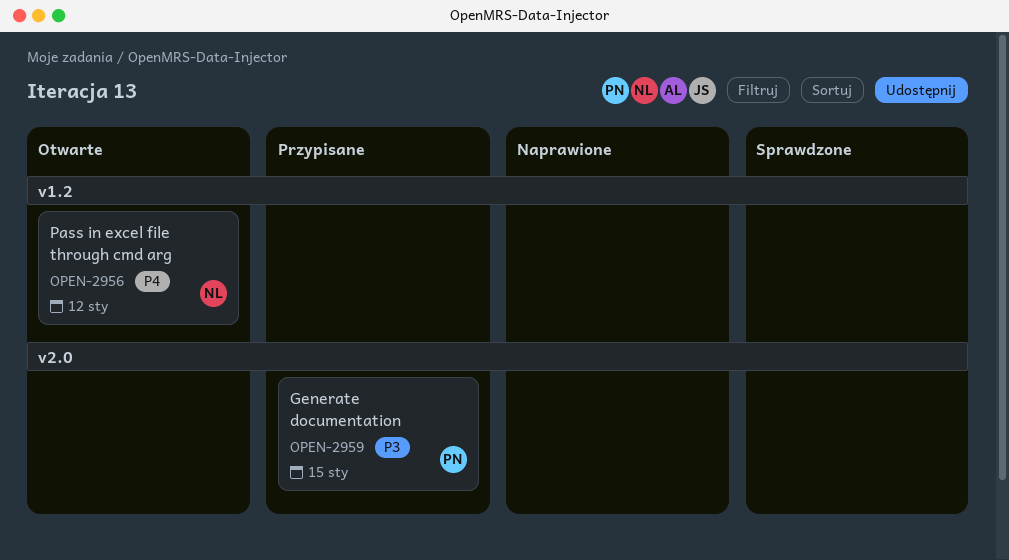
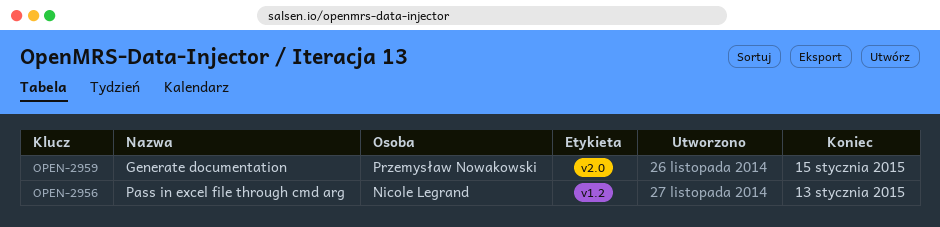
OPEN-2956, due: Jan 12 -> Jan 13

